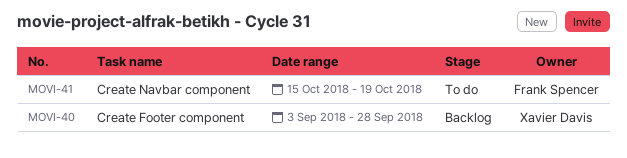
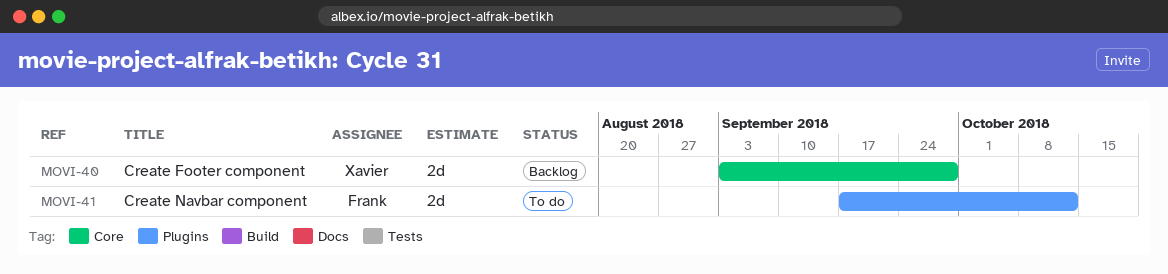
MOVI-41, start: Oct 15 -> Sep 17
MOVI-41, due: Oct 19 -> Oct 12

